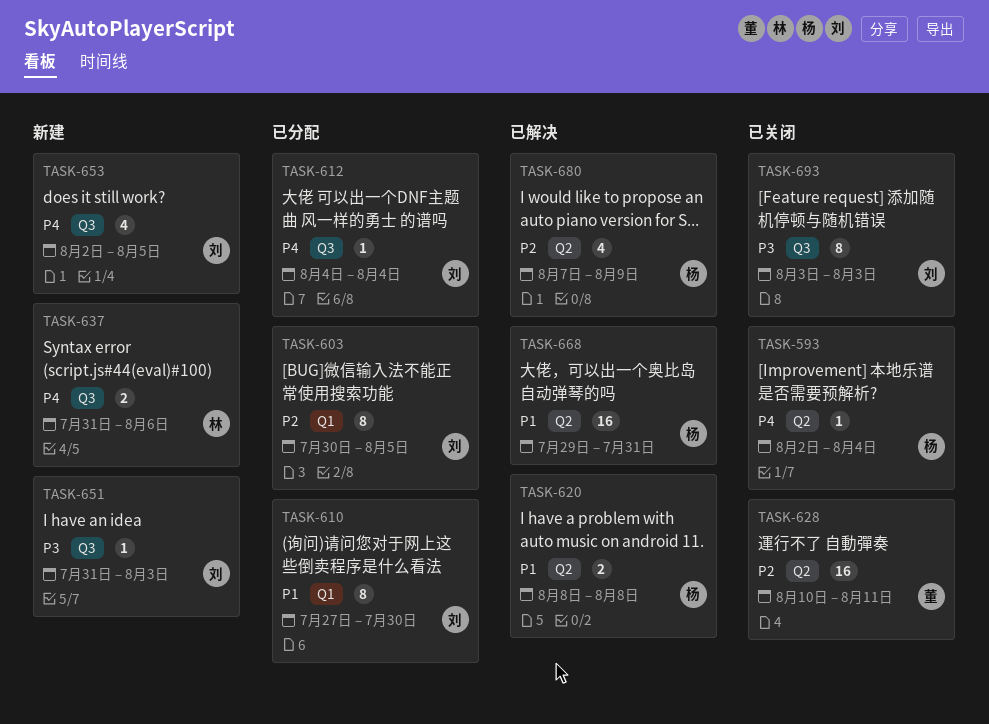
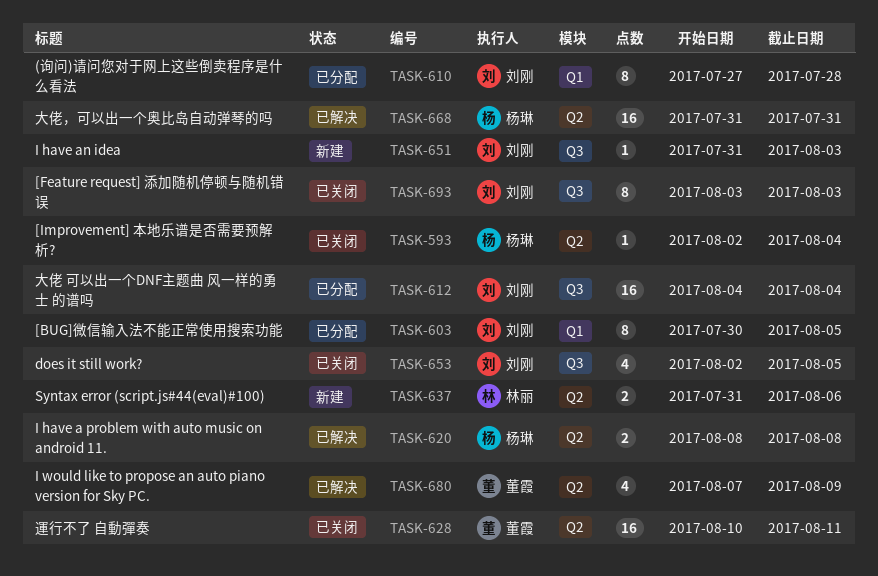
TASK-610, due: Jul 30 -> Jul 28
TASK-612, estimate: 1 -> 16
TASK-637, label: Q3 -> Q2
TASK-653, status: 新建 -> 已关闭
TASK-668, start: Jul 29 -> Jul 31
TASK-680, owner: 杨琳 -> 董霞

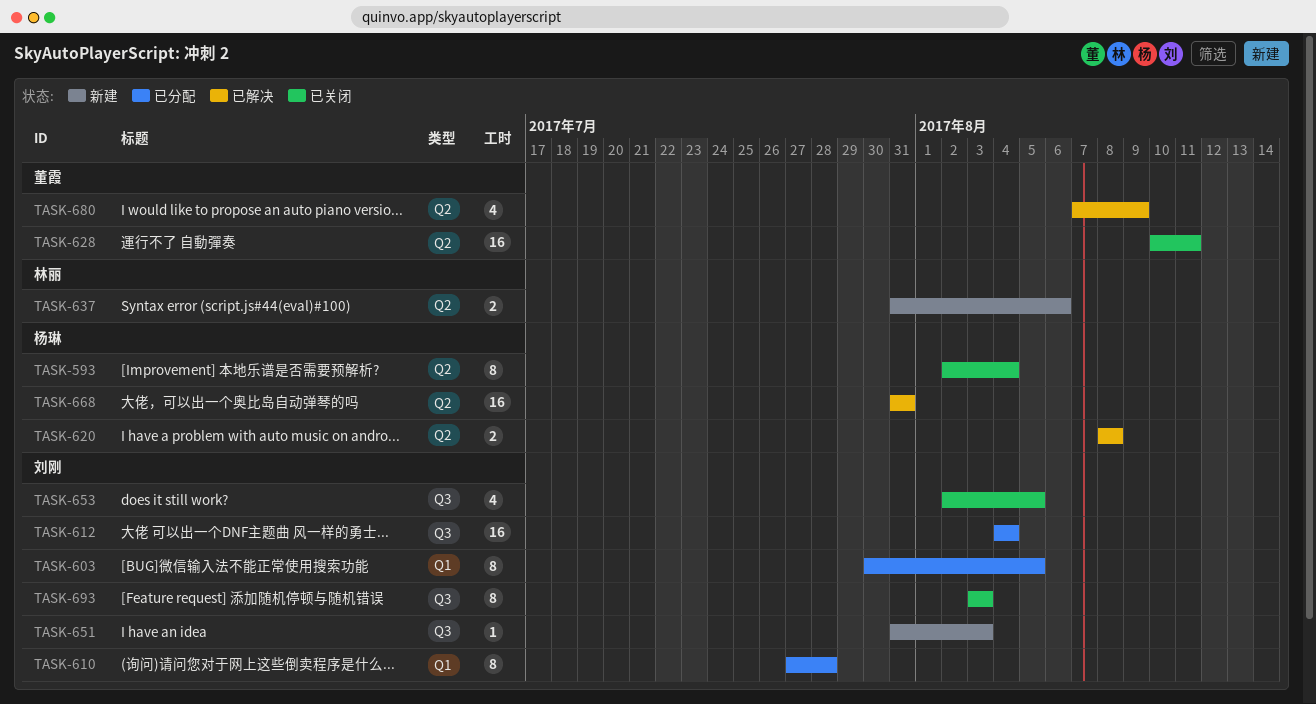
TASK-593, estimate: 1 -> 8

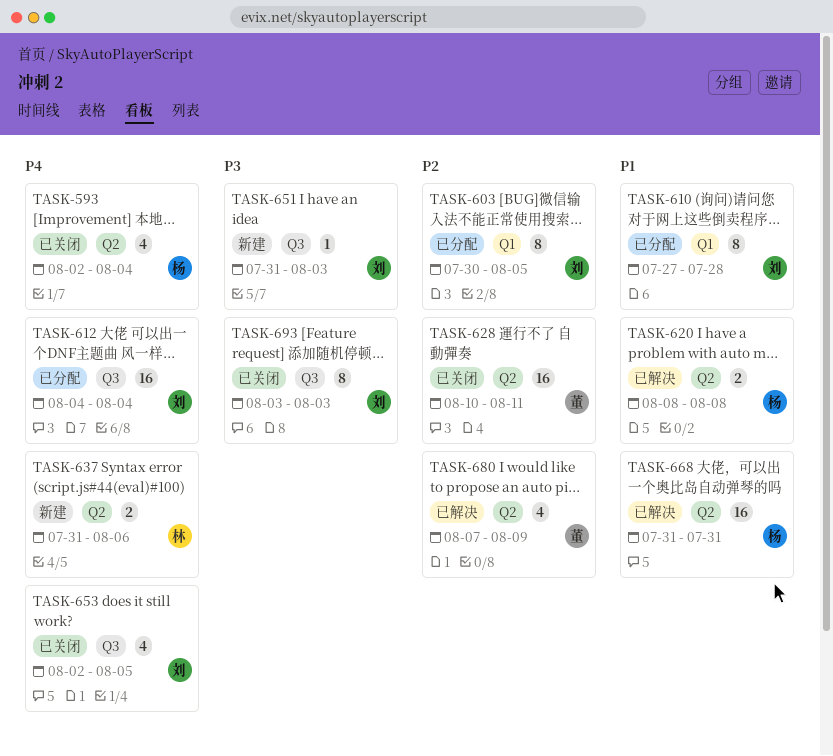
TASK-593, estimate: 8 -> 4

